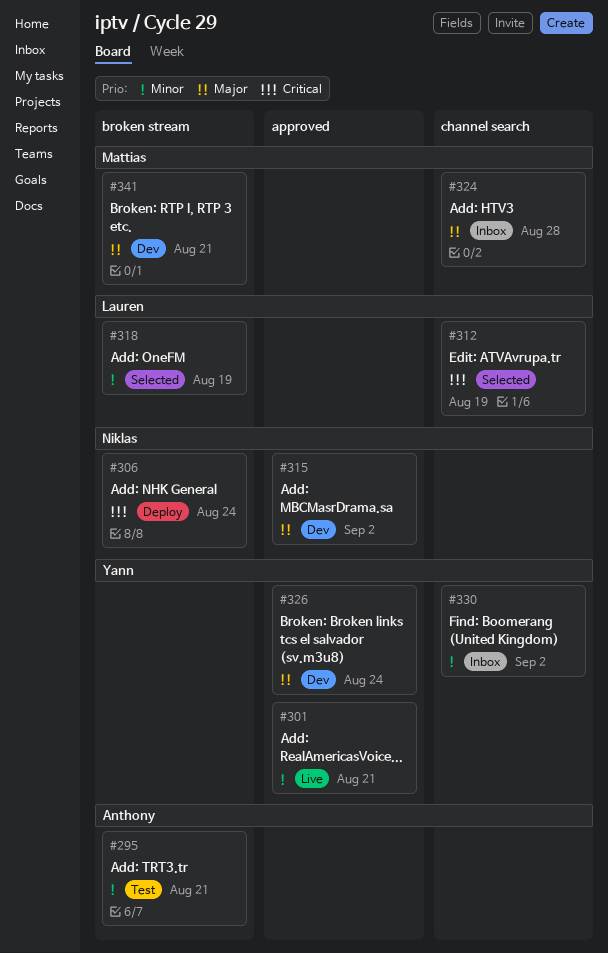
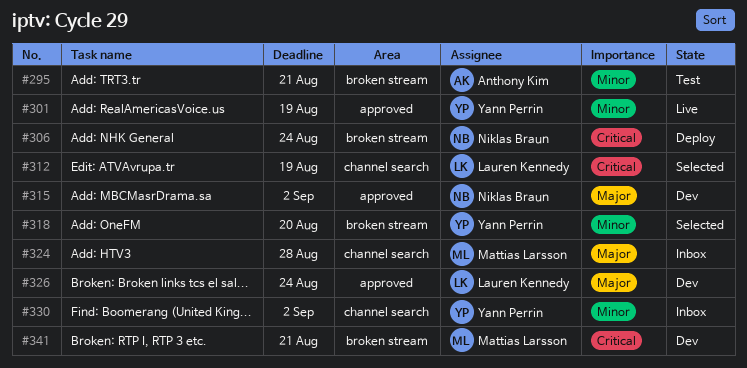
#301, due: Aug 21 -> Aug 19
#318, owner: Lauren Kennedy -> Yann Perrin
#318, due: Aug 19 -> Aug 20
#326, owner: Yann Perrin -> Lauren Kennedy
#341, priority: Major -> Critical

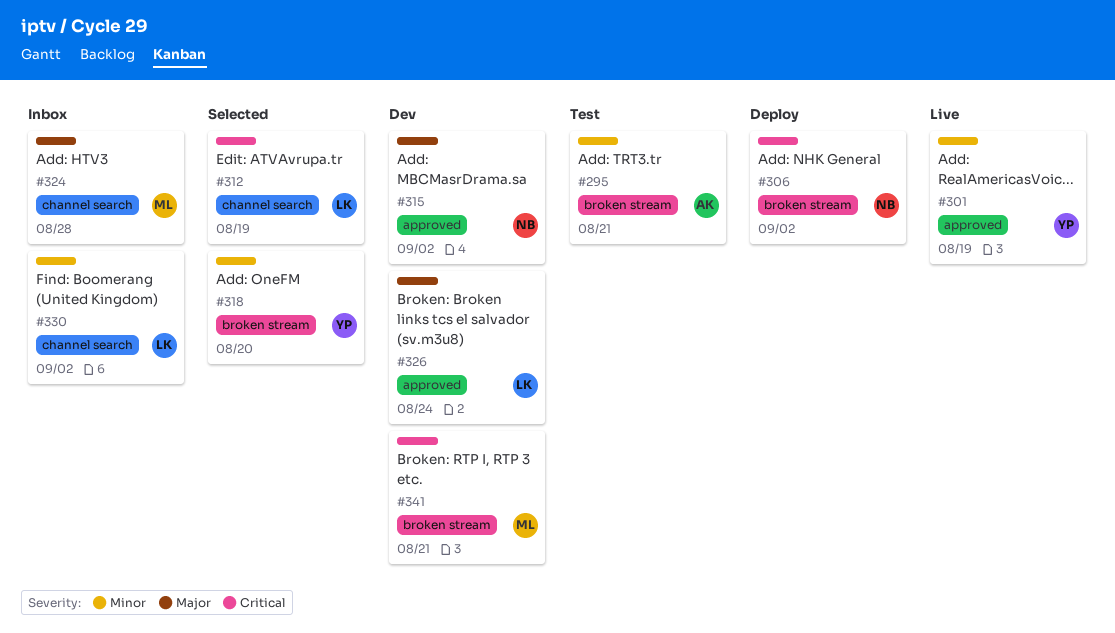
#306, due: Aug 24 -> Sep 2
#330, owner: Yann Perrin -> Lauren Kennedy

